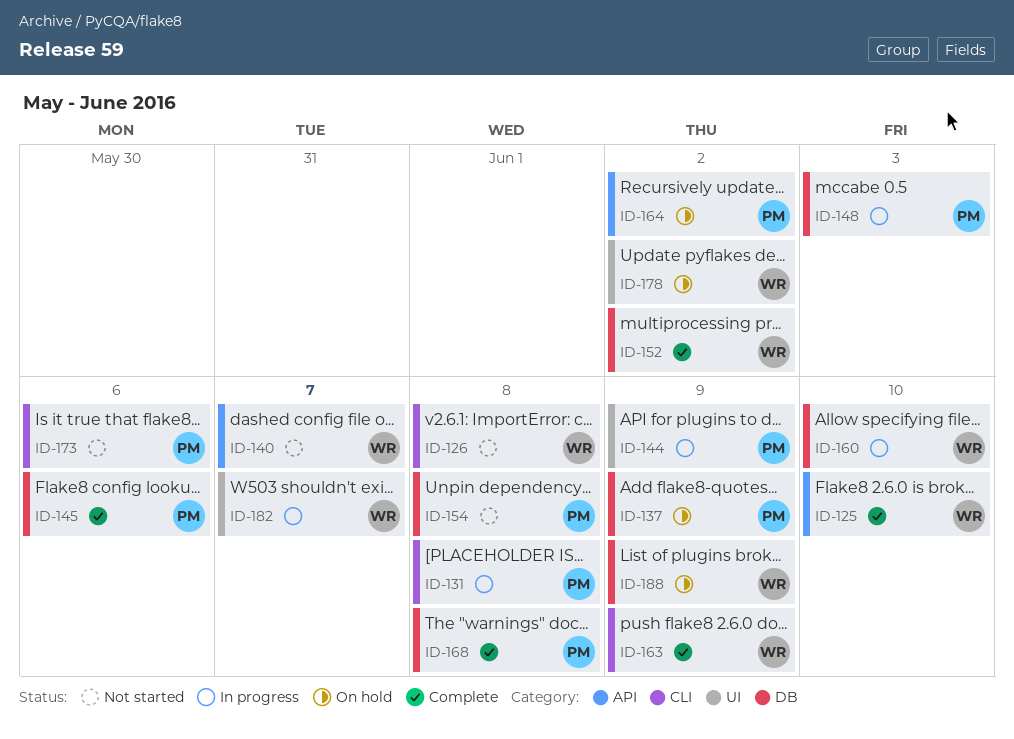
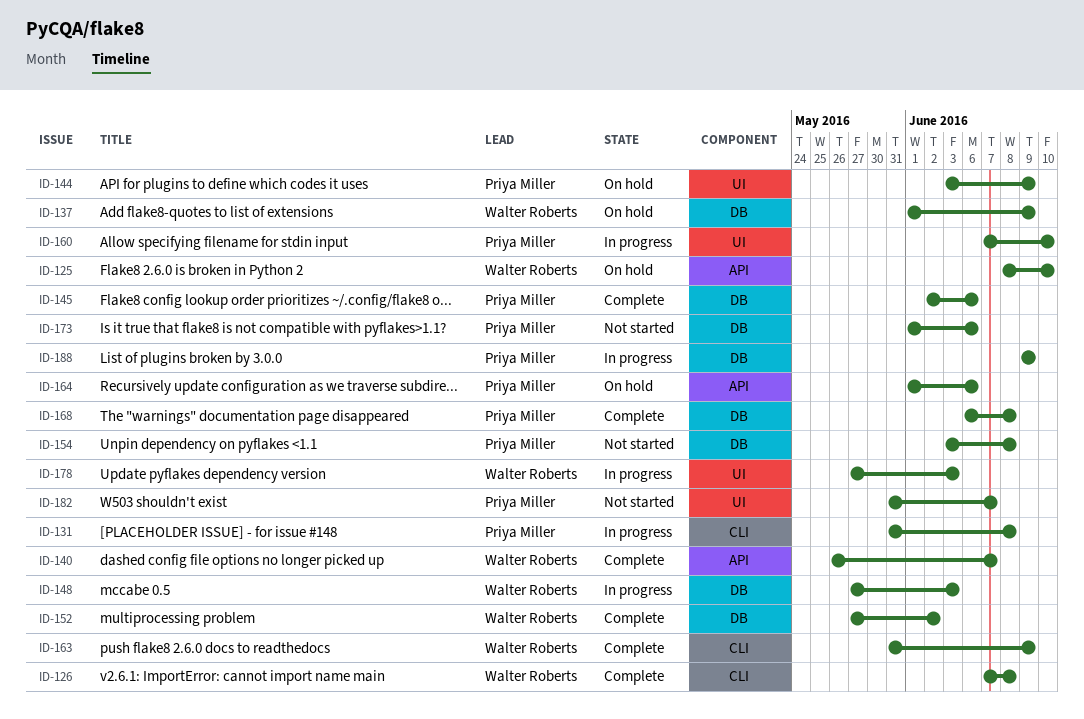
ID-125, status: Complete -> On hold
ID-126, status: Not started -> Complete
ID-137, owner: Priya Miller -> Walter Roberts
ID-140, status: Not started -> Complete
ID-144, status: In progress -> On hold
ID-148, owner: Priya Miller -> Walter Roberts
ID-160, owner: Walter Roberts -> Priya Miller
ID-160, label: DB -> UI
ID-164, due: Jun 2 -> Jun 6
ID-173, label: CLI -> DB
ID-178, status: On hold -> In progress
ID-178, due: Jun 2 -> Jun 3
ID-182, status: In progress -> Not started
ID-182, owner: Walter Roberts -> Priya Miller
ID-188, status: On hold -> In progress
ID-188, owner: Walter Roberts -> Priya Miller

